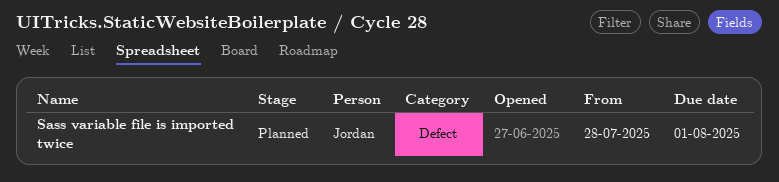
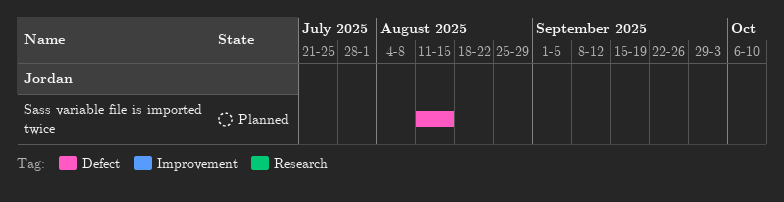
Sass variable file is imported twice, start: Jul 28 -> Aug 11
Sass variable file is imported twice, due: Aug 1 -> Aug 15

